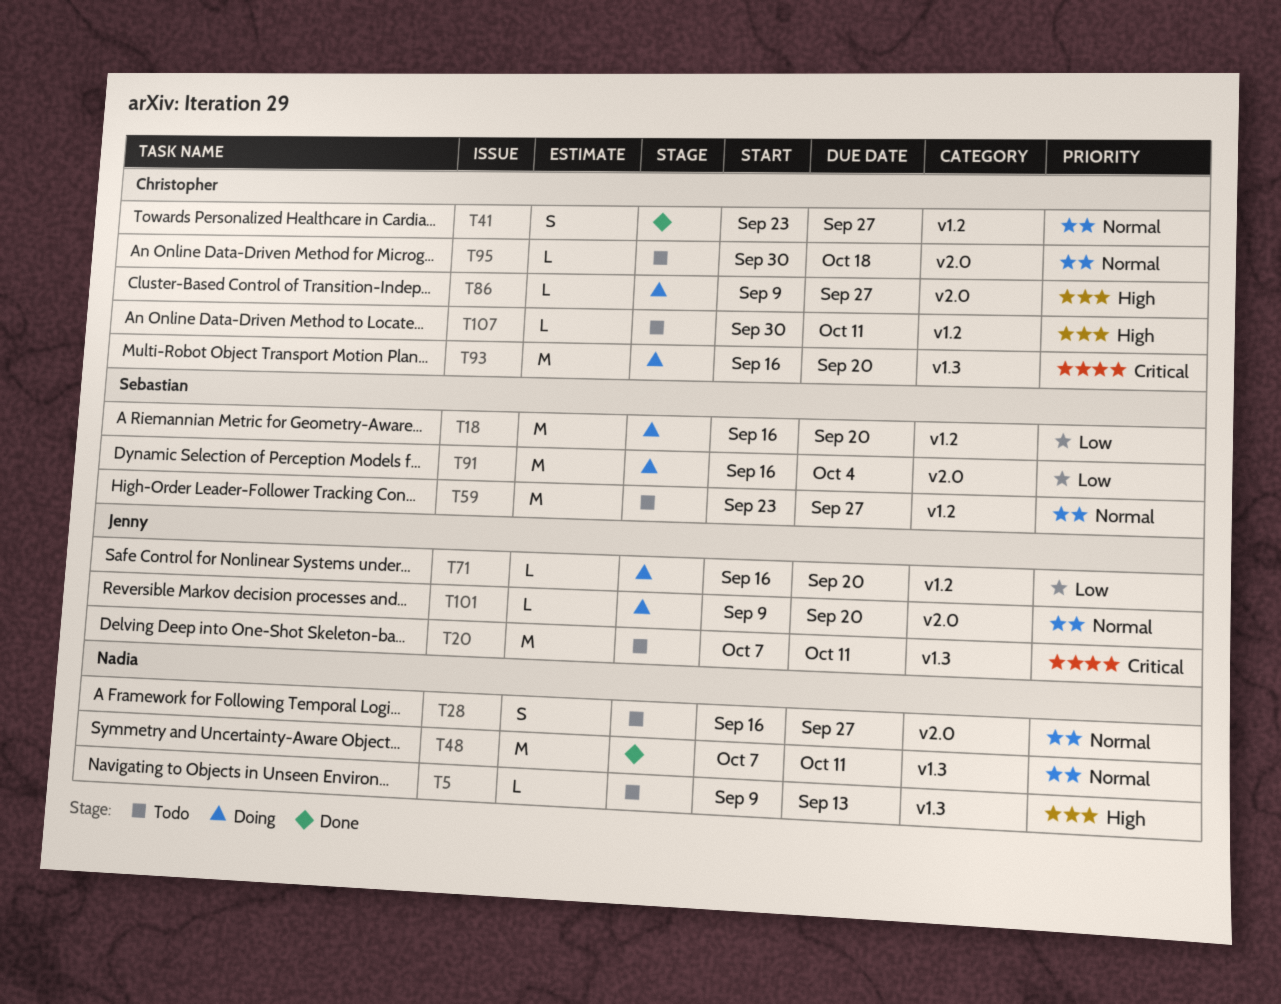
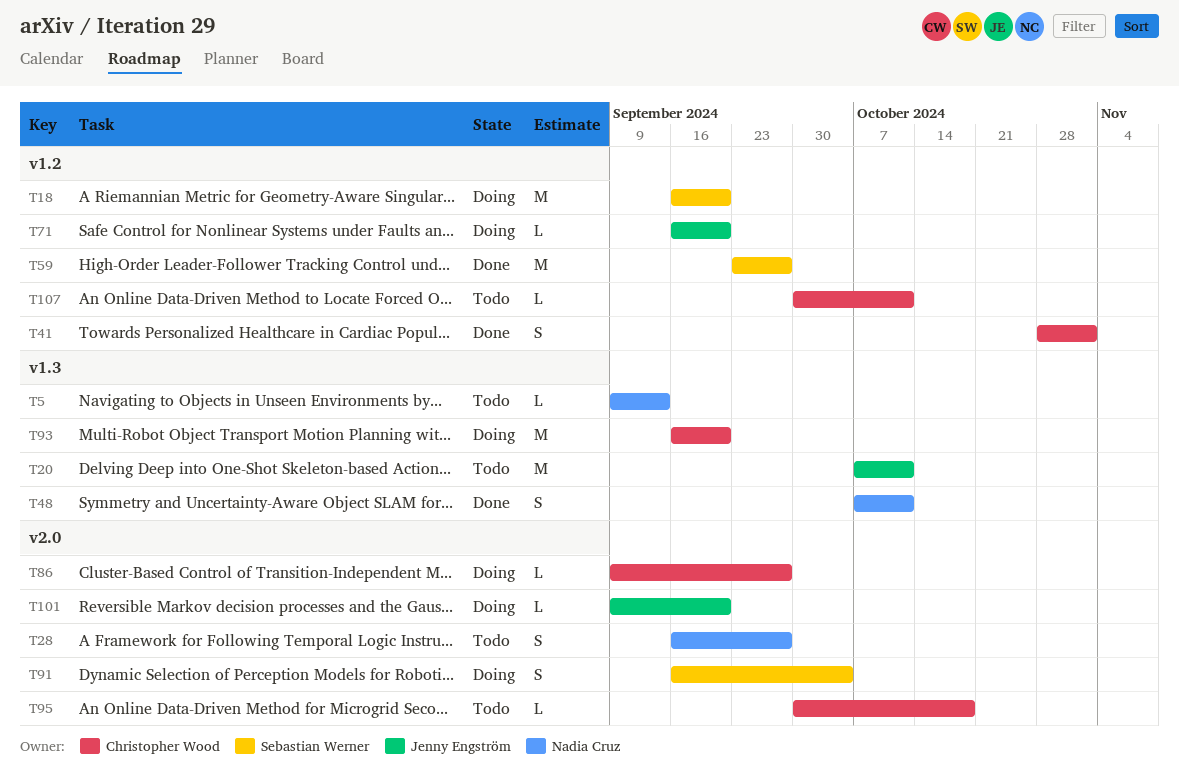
T41, start: Sep 23 -> Oct 28
T41, due: Sep 27 -> Nov 1
T48, estimate: M -> S
T59, status: Todo -> Done
T91, estimate: M -> S

